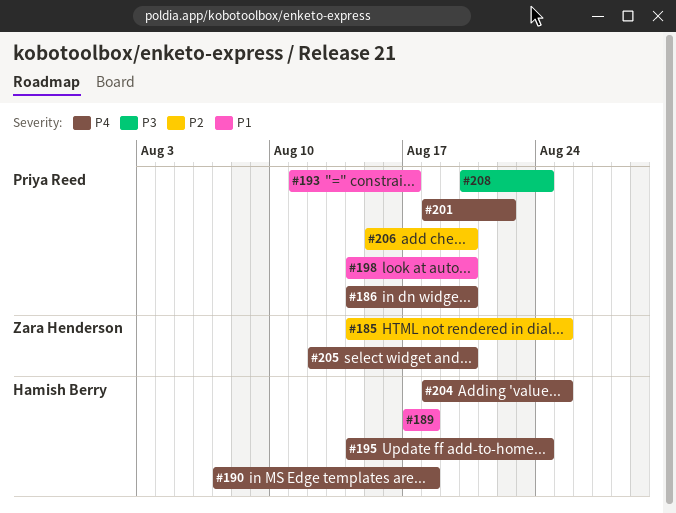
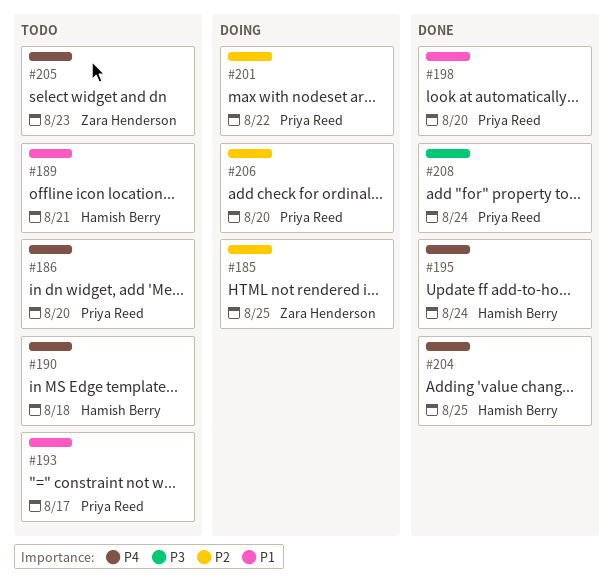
#189, due: Aug 18 -> Aug 21
#201, priority: P4 -> P2
#205, due: Aug 20 -> Aug 23

